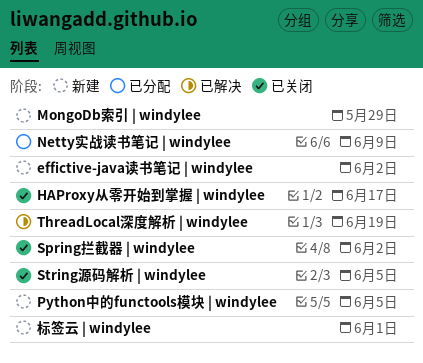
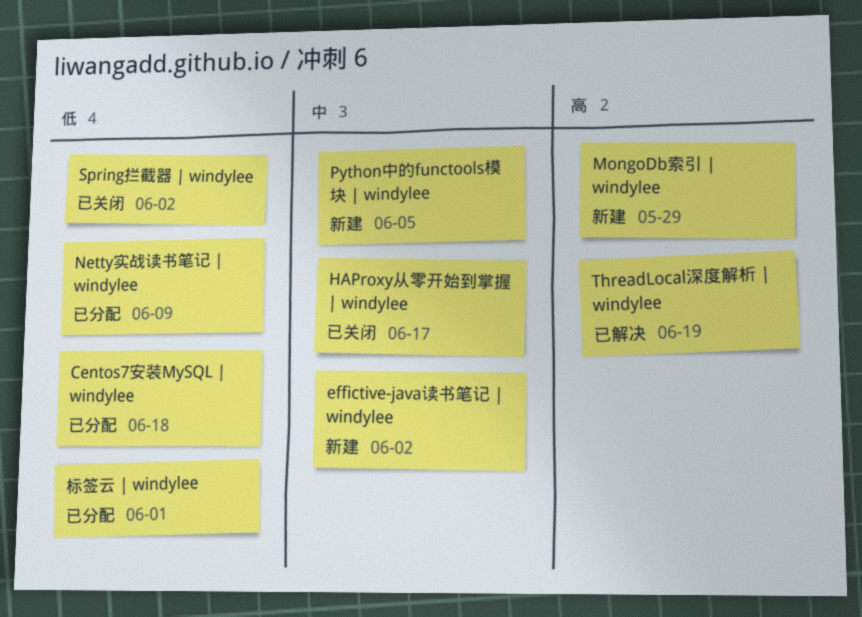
Centos7安装MySQL | windylee: none -> present
String源码解析 | windylee: present -> none
标签云 | windylee, status: 新建 -> 已分配

